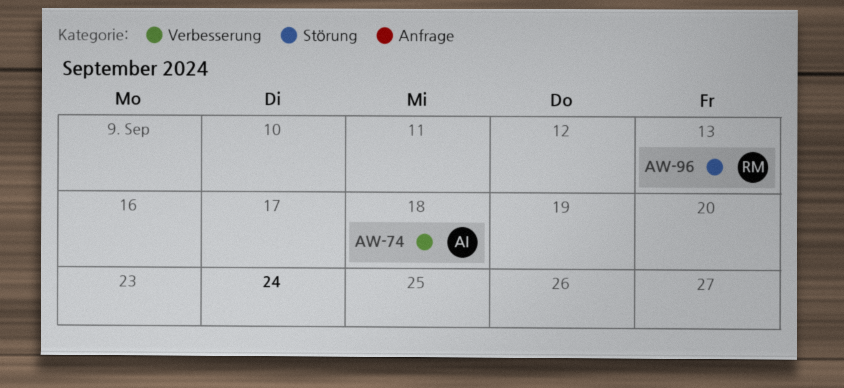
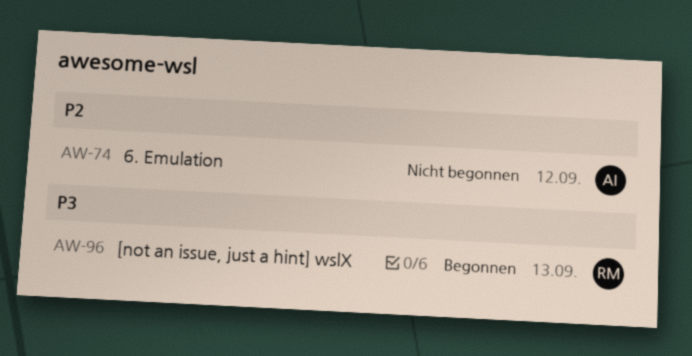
AW-74, due: Sep 18 -> Sep 12

